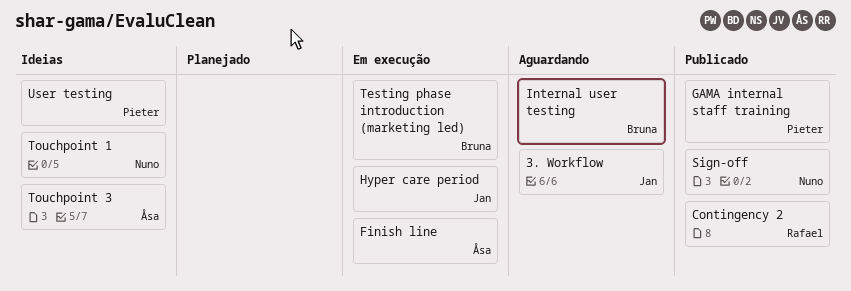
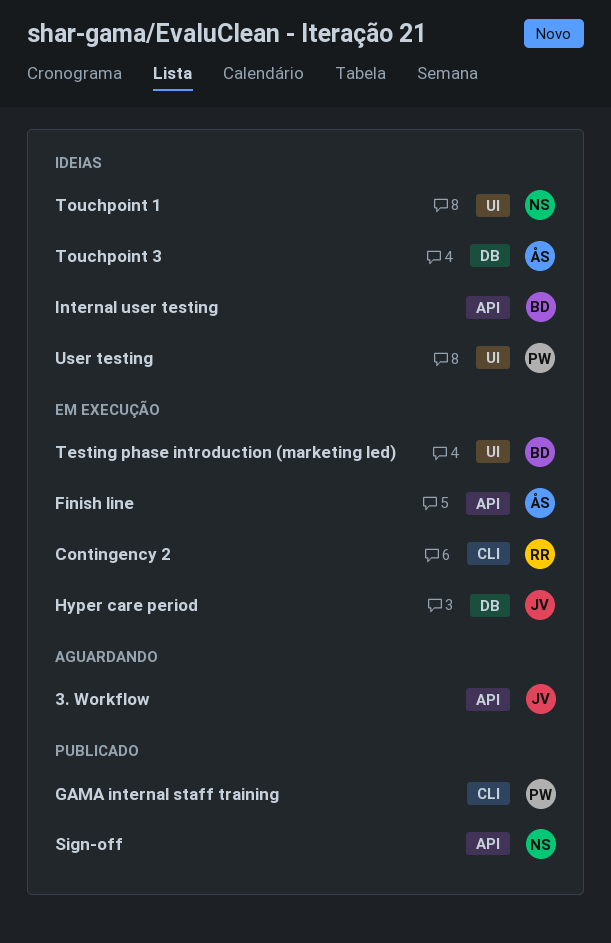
Contingency 2, status: Publicado -> Em execução
Internal user testing, status: Aguardando -> Ideias

